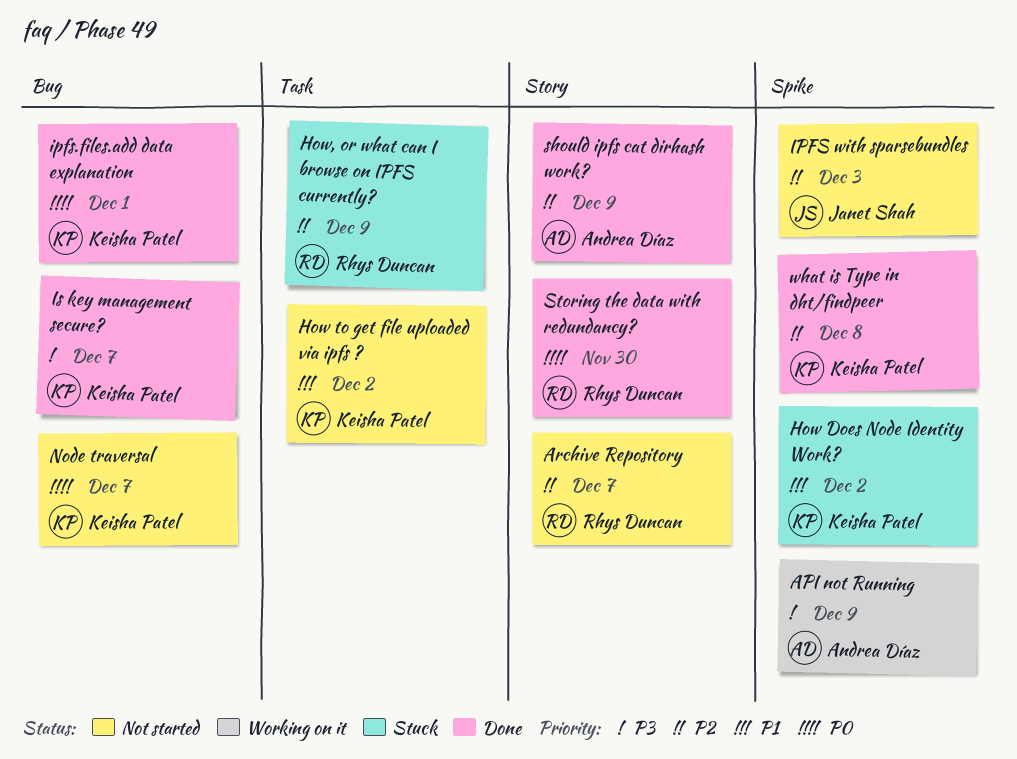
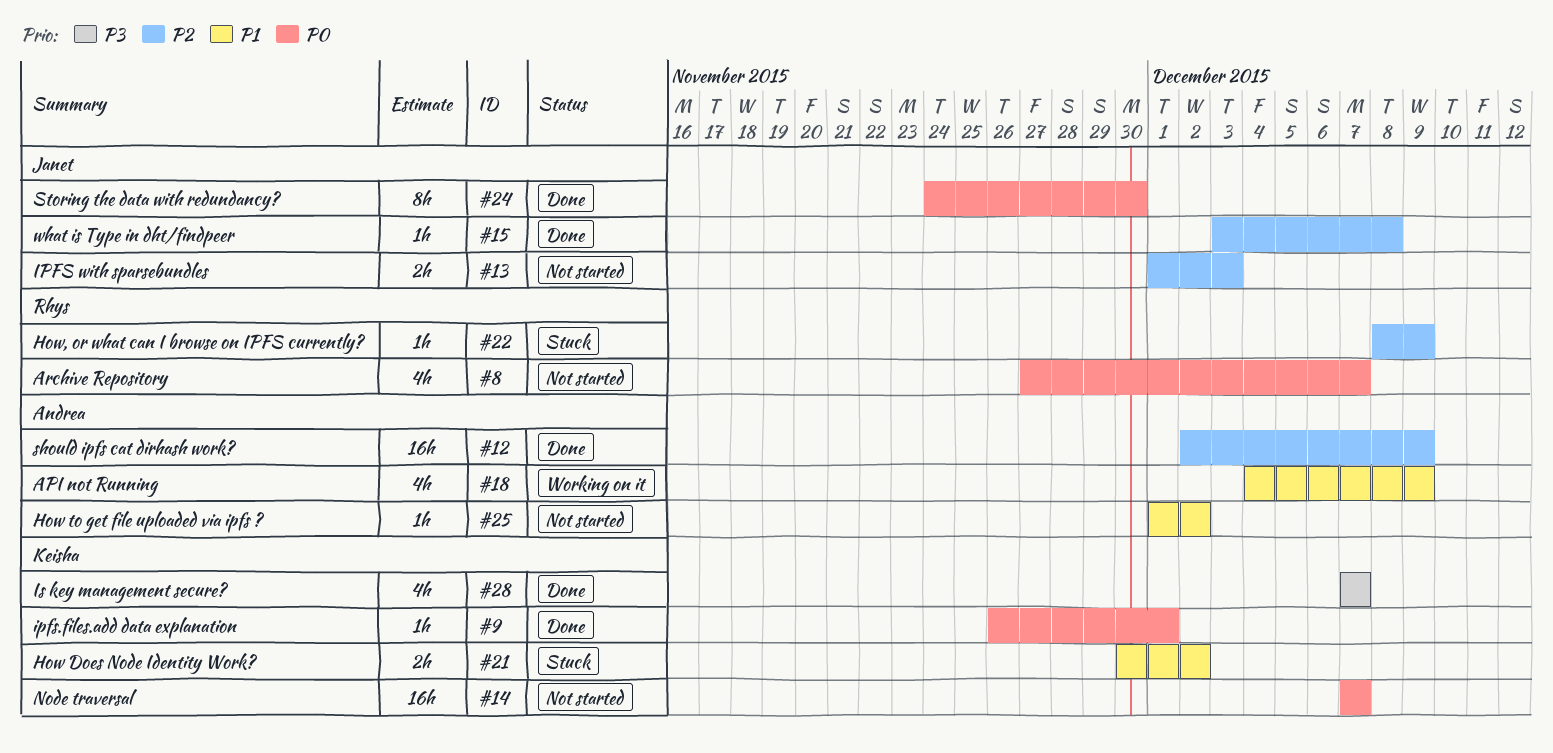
API not Running, priority: P3 -> P1
Archive Repository, priority: P2 -> P0
How to get file uploaded via ipfs ?, owner: Keisha Patel -> Andrea Díaz
Storing the data with redundancy?, owner: Rhys Duncan -> Janet Shah
what is Type in dht/findpeer, owner: Keisha Patel -> Janet Shah

